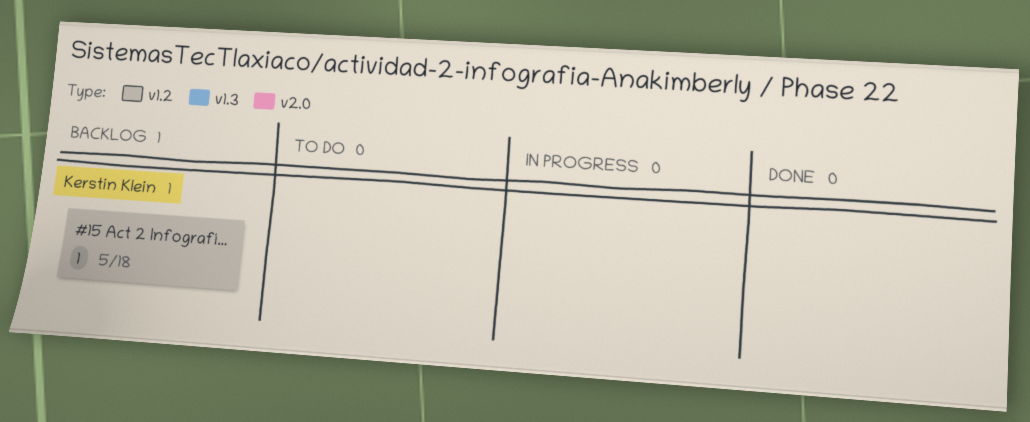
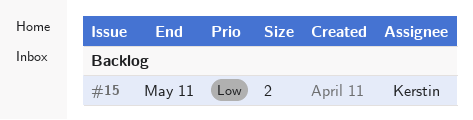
#15, estimate: 1 -> 2
#15, due: May 18 -> May 11

